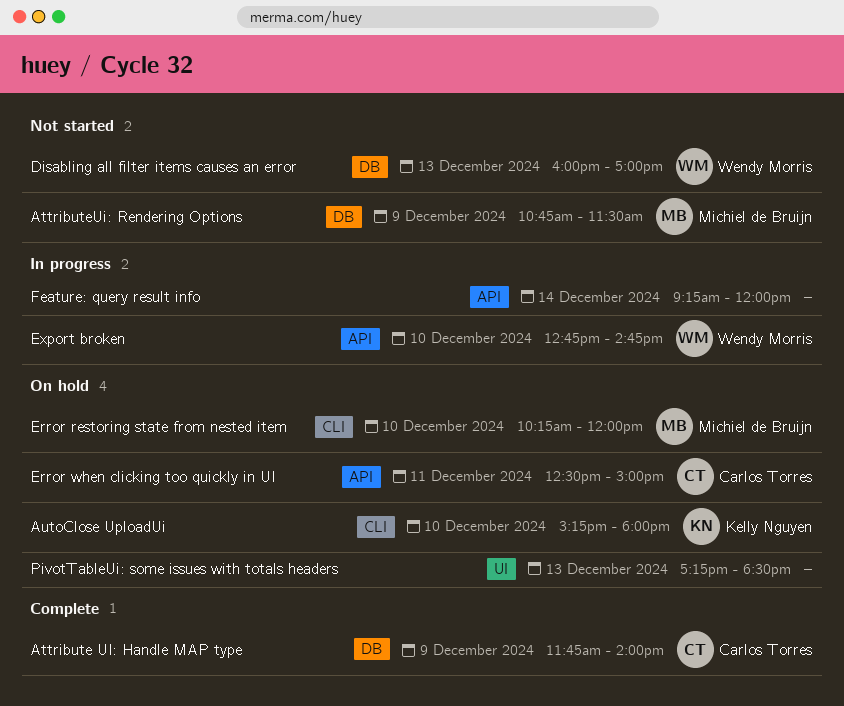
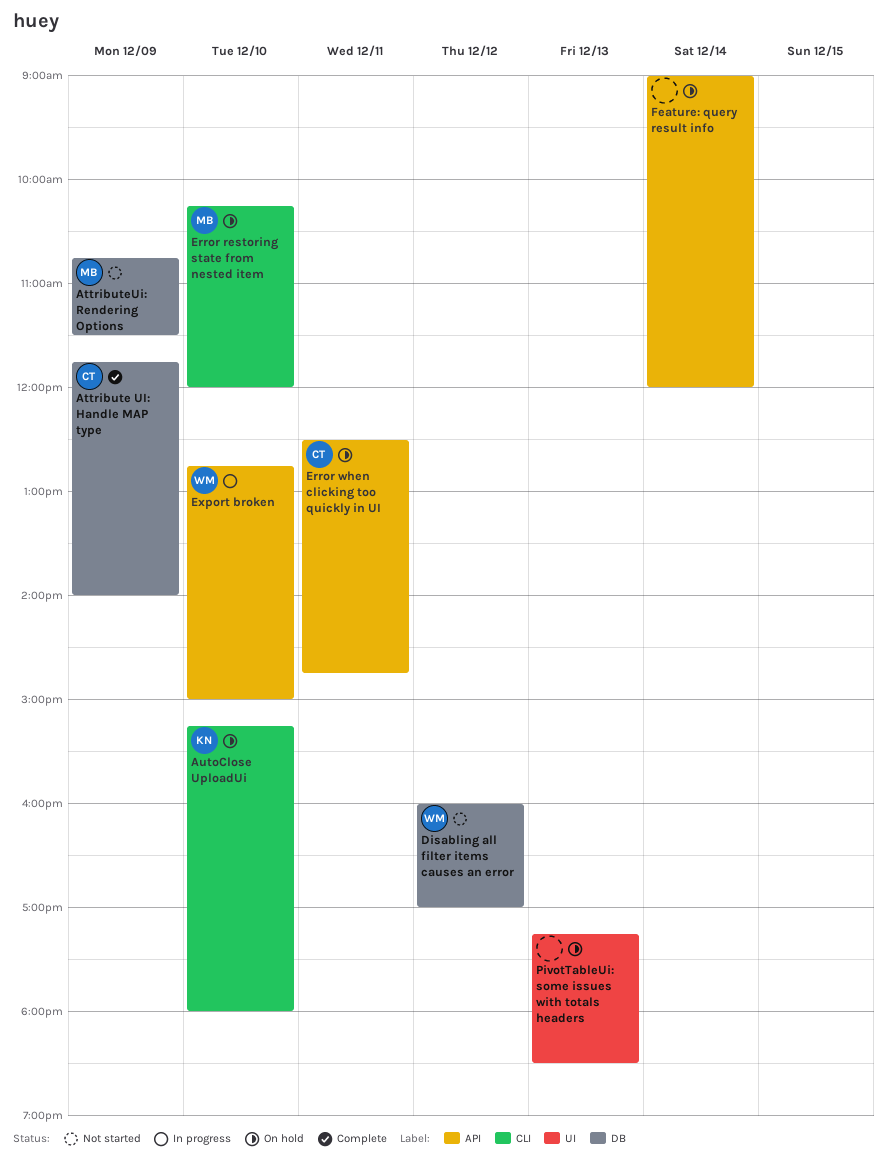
Disabling all filter items causes an error, day: Dec 13 -> Dec 12
Error when clicking too quickly in UI, ends: 15:00 -> 14:45
Export broken, ends: 14:45 -> 15:00
Feature: query result info, status: In progress -> On hold
Feature: query result info, begins: 09:15 -> 09:00

